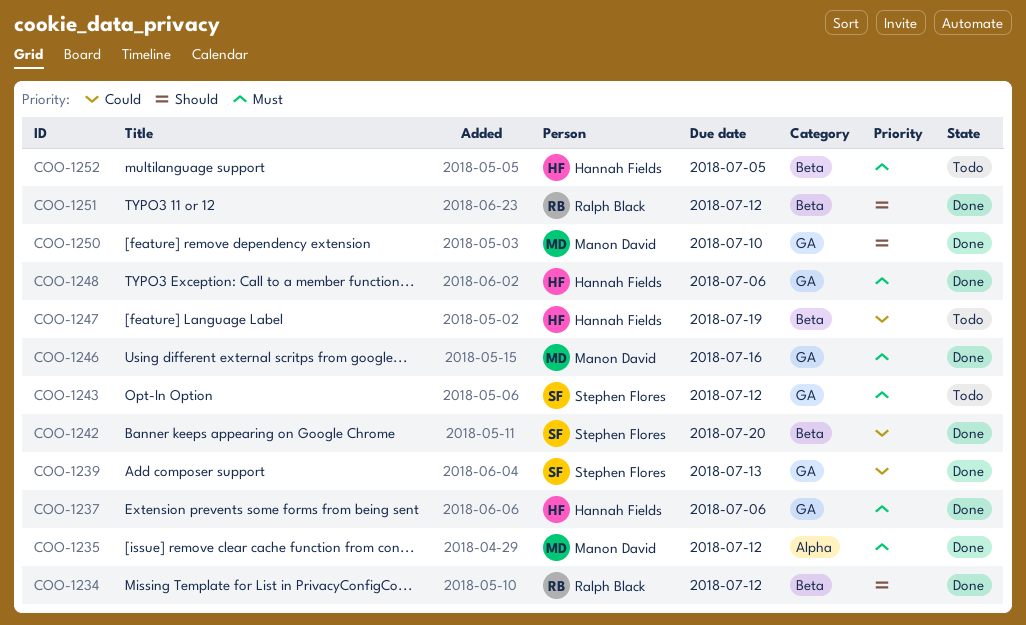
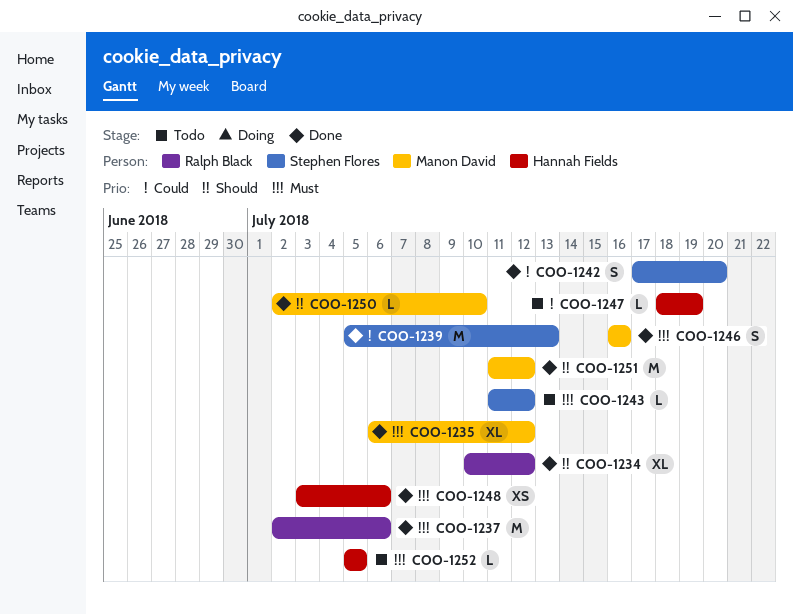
COO-1237, owner: Hannah Fields -> Ralph Black
COO-1251, owner: Ralph Black -> Manon David

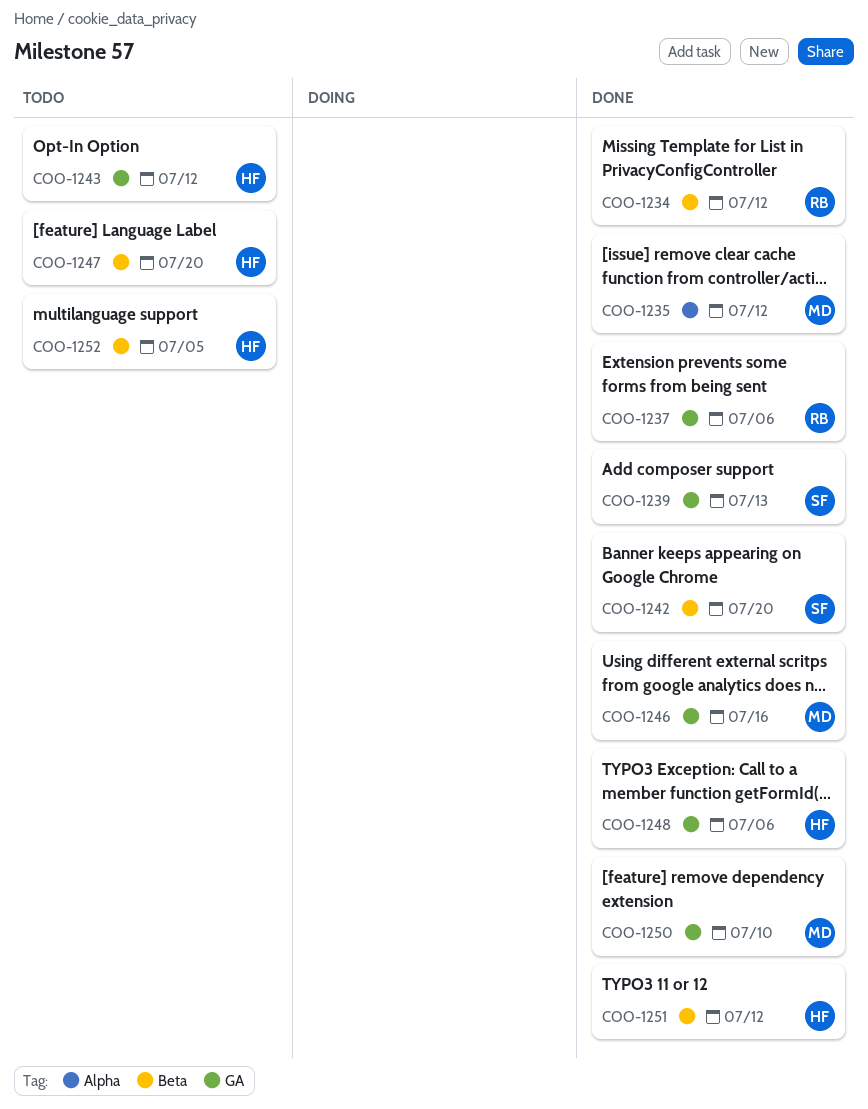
COO-1243, owner: Stephen Flores -> Hannah Fields
COO-1247, due: Jul 19 -> Jul 20
COO-1251, owner: Manon David -> Hannah Fields

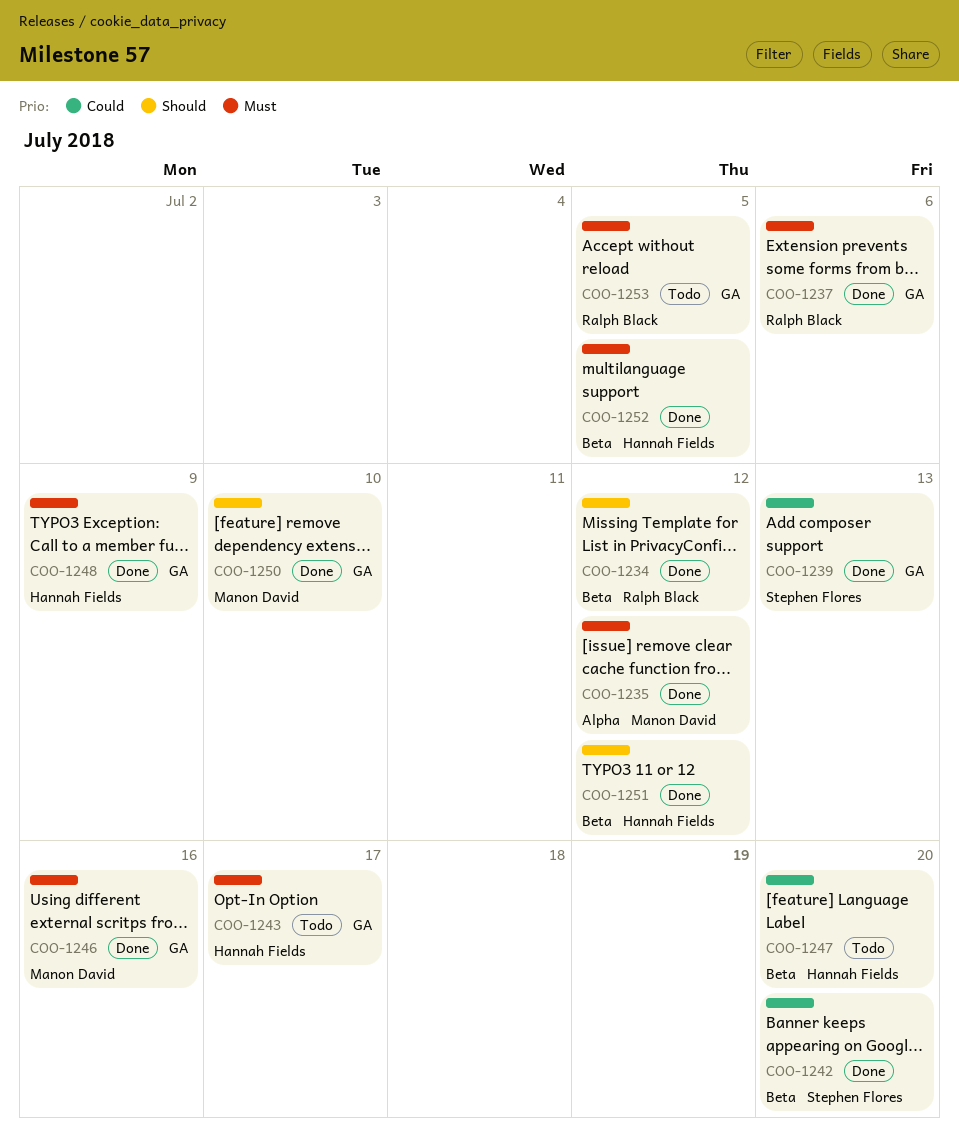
COO-1243, due: Jul 12 -> Jul 17
COO-1248, due: Jul 6 -> Jul 9
COO-1252, status: Todo -> Done
COO-1253: none -> present

